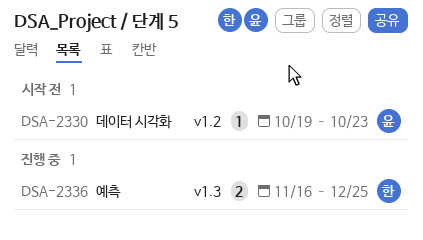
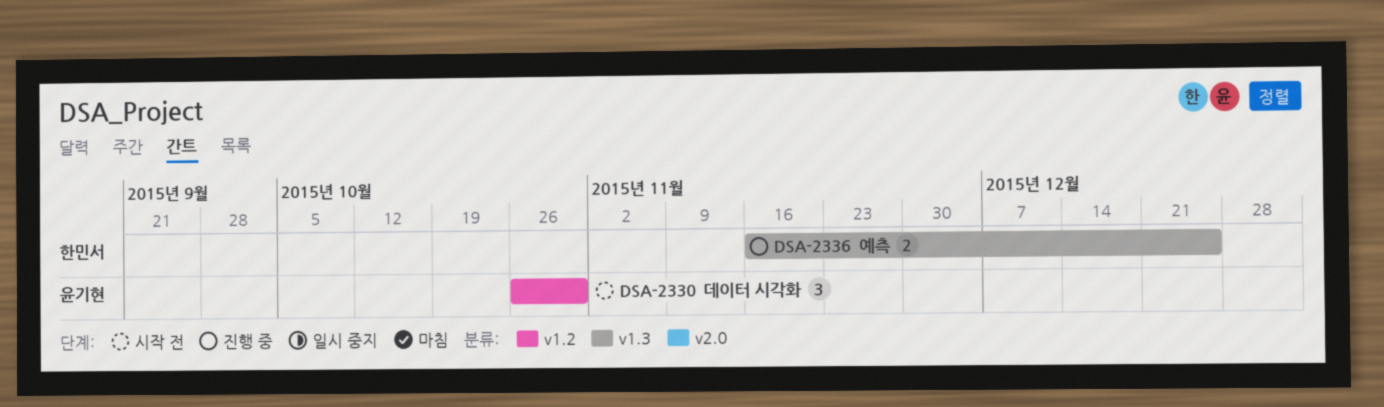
DSA-2330, estimate: 1 -> 3
DSA-2330, start: Oct 19 -> Oct 26
DSA-2330, due: Oct 23 -> Oct 30

